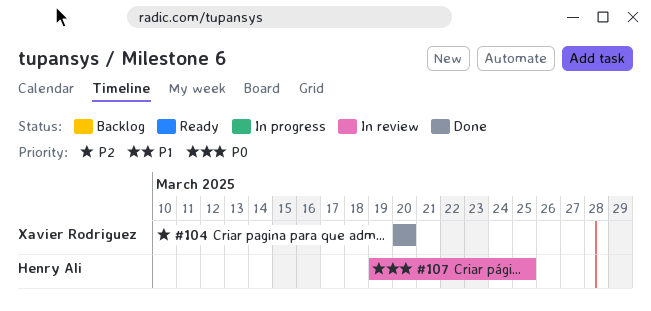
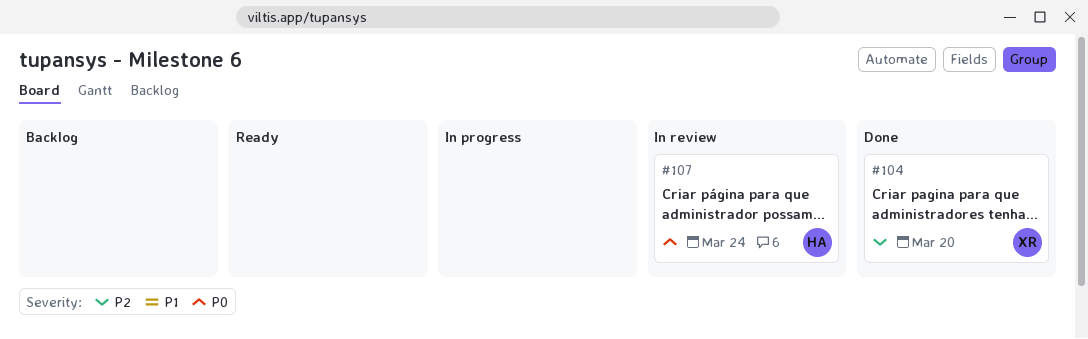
#107, due: Mar 25 -> Mar 24

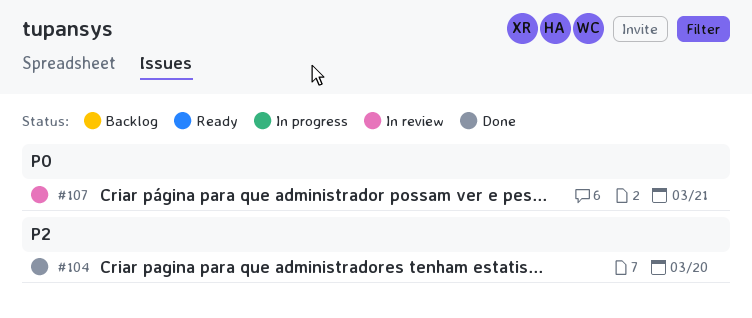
#107, due: Mar 24 -> Mar 21

